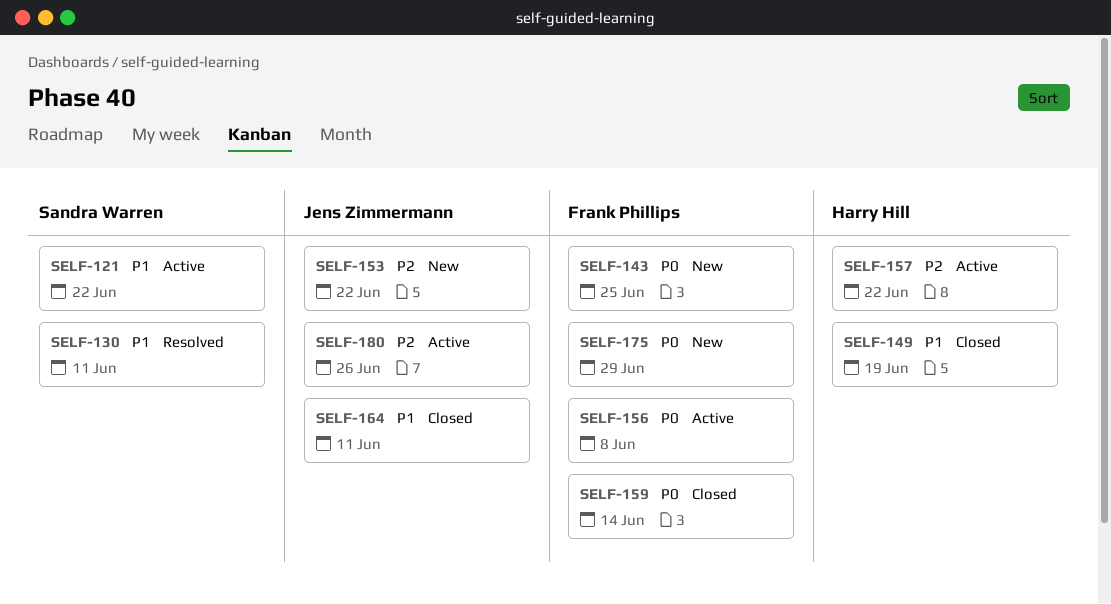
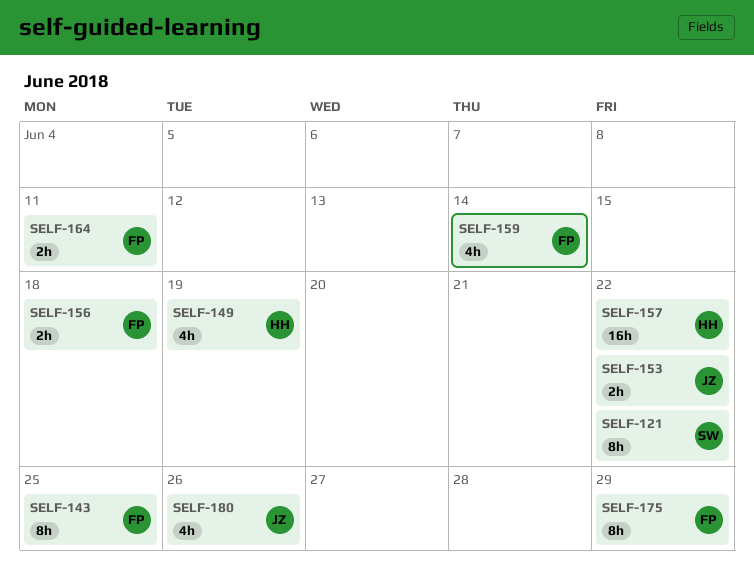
SELF-130: present -> none
SELF-156, due: Jun 8 -> Jun 18
SELF-164, owner: Jens Zimmermann -> Frank Phillips

